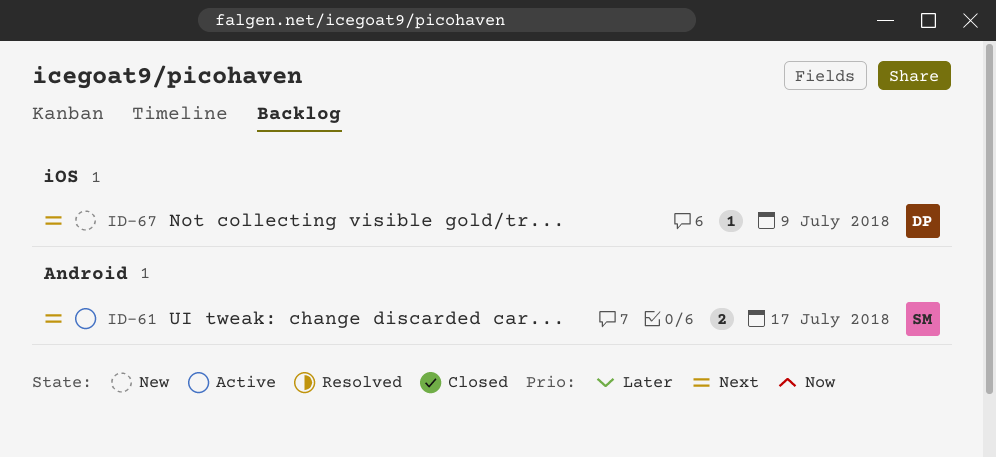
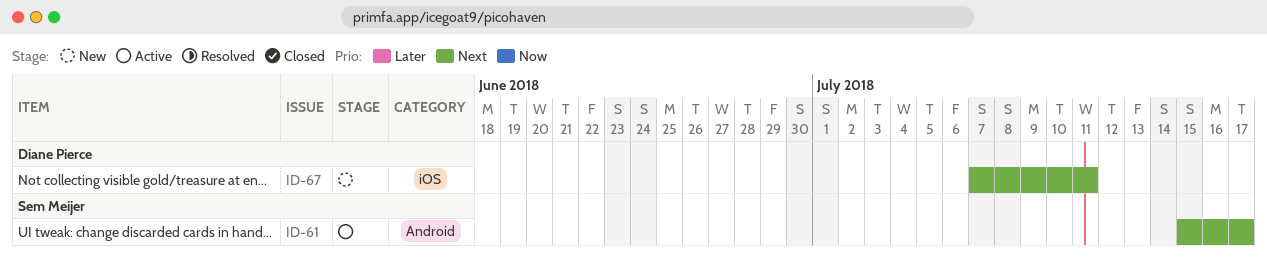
ID-67, due: Jul 9 -> Jul 11

